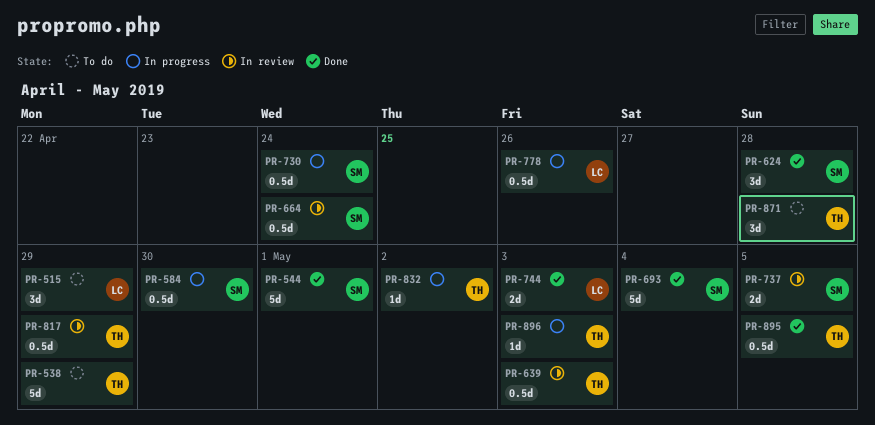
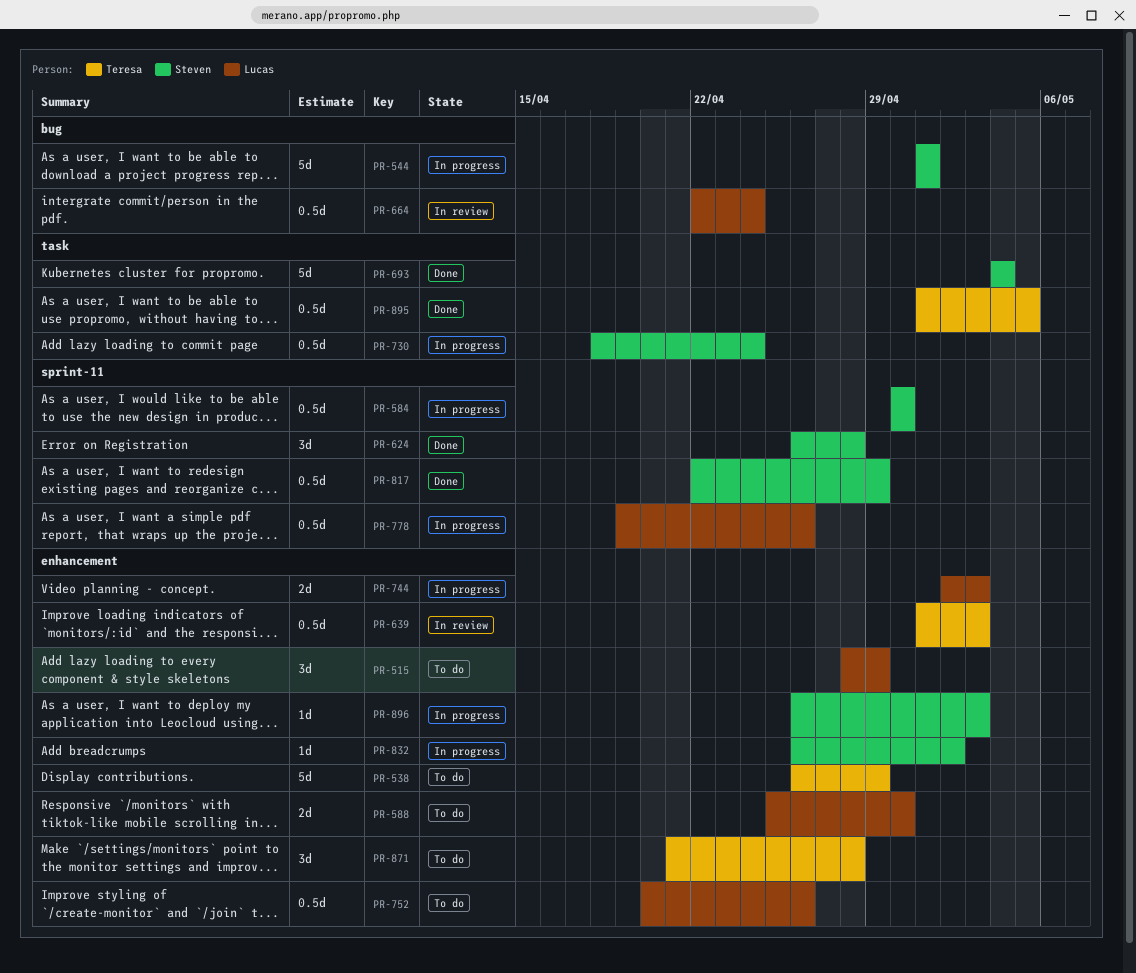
PR-544, status: Done -> In progress
PR-588: none -> present
PR-664, owner: Steven -> Lucas
PR-737: present -> none
PR-744, status: Done -> In progress
PR-752: none -> present
PR-817, status: In review -> Done
PR-817, owner: Teresa -> Steven
PR-832, owner: Teresa -> Steven
PR-896, owner: Teresa -> Steven

